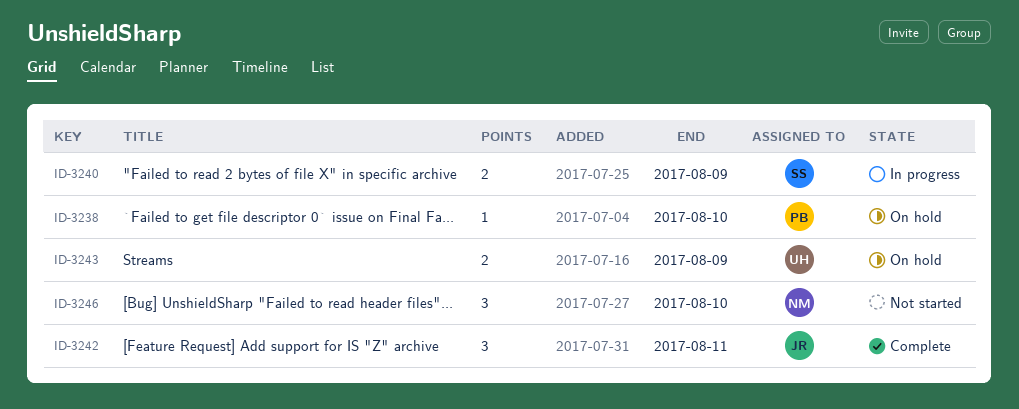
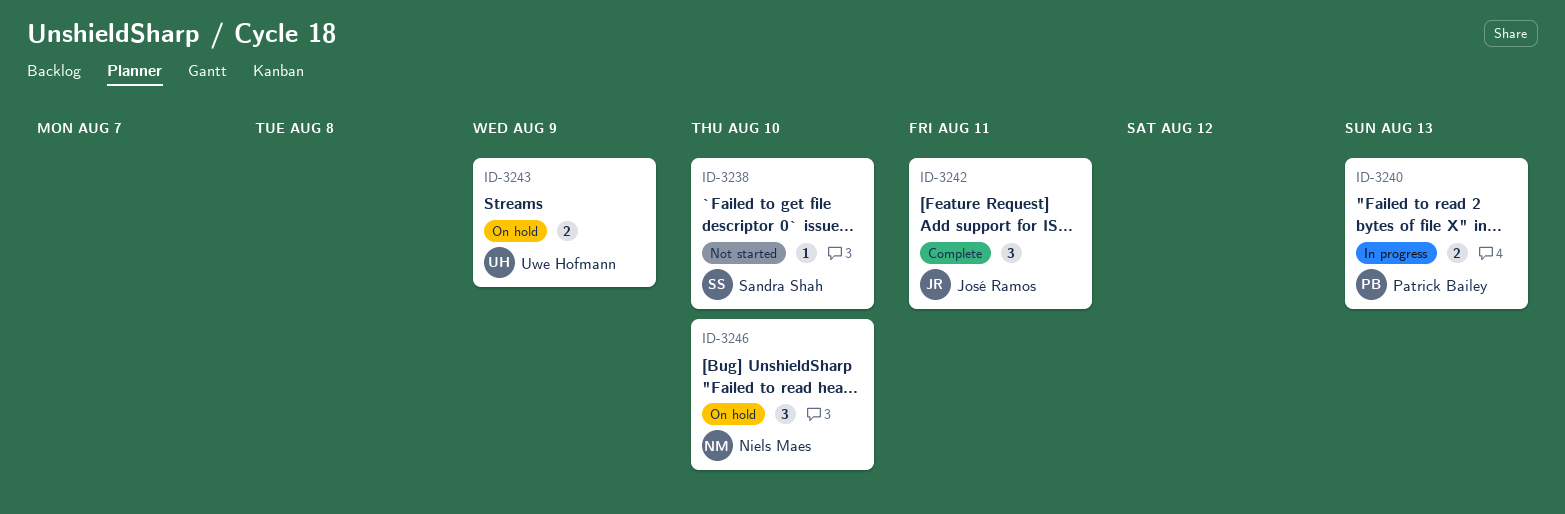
ID-3238, status: On hold -> Not started
ID-3238, owner: Patrick Bailey -> Sandra Shah
ID-3240, owner: Sandra Shah -> Patrick Bailey
ID-3240, due: Aug 9 -> Aug 13
ID-3246, status: Not started -> On hold

